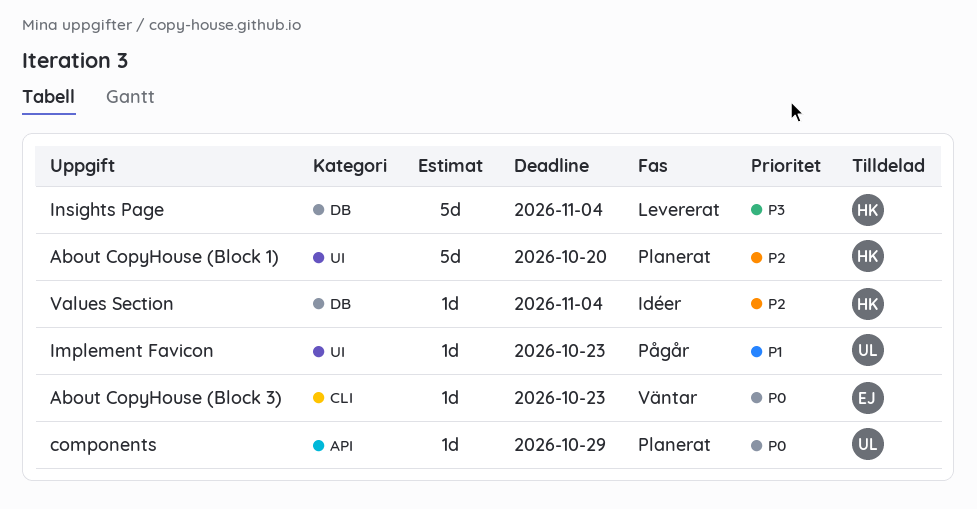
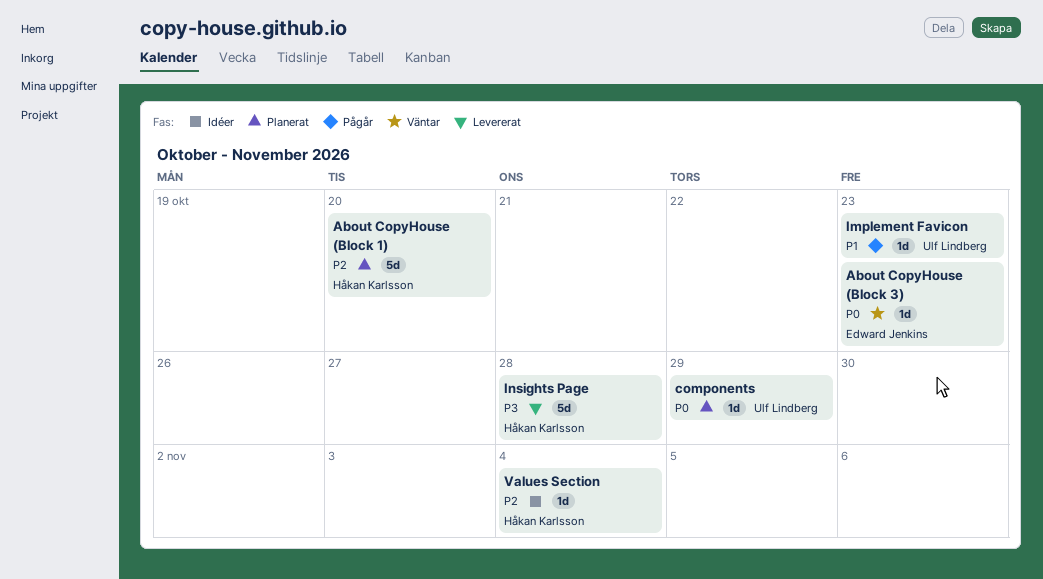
Insights Page, due: Nov 4 -> Oct 28

